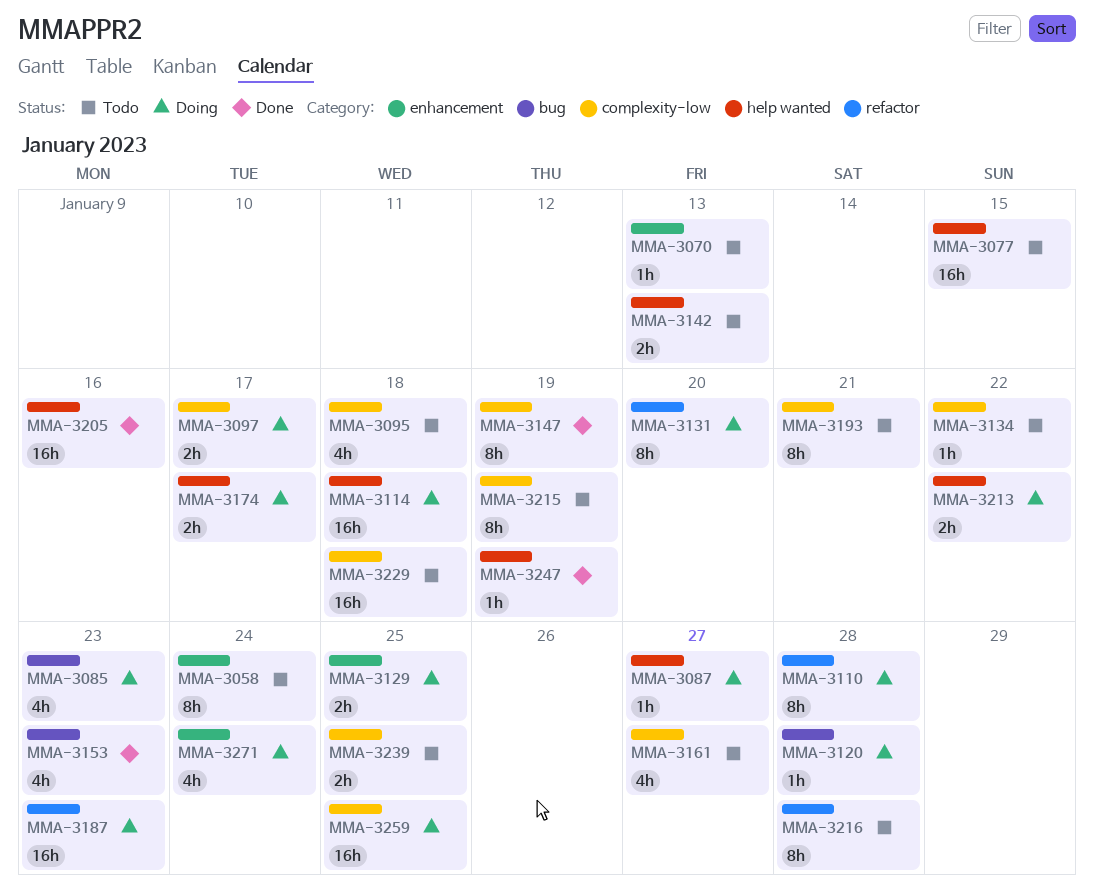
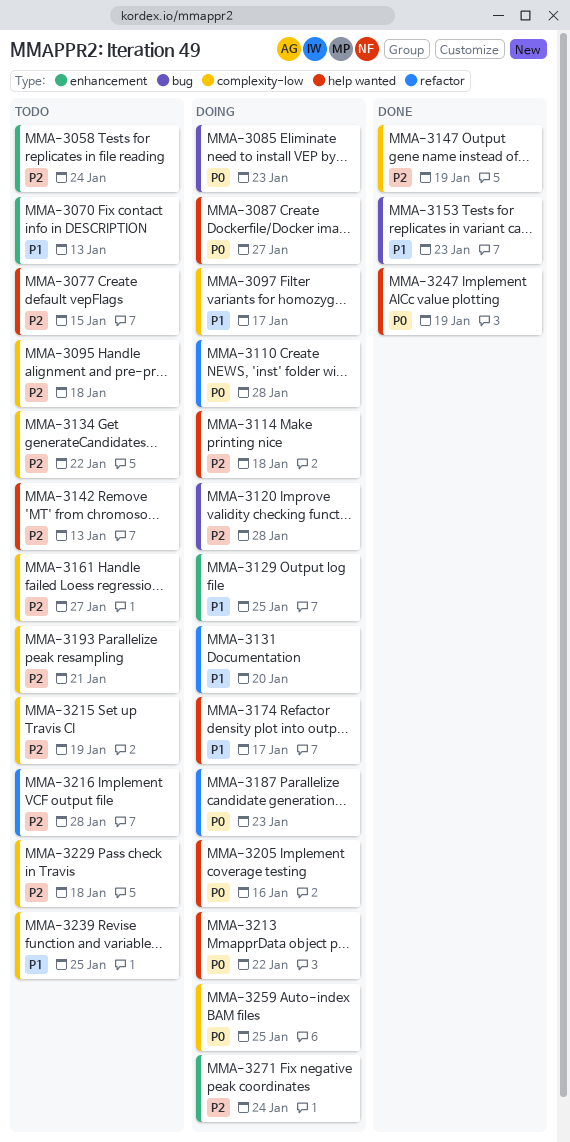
MMA-3205, status: Done -> Doing

